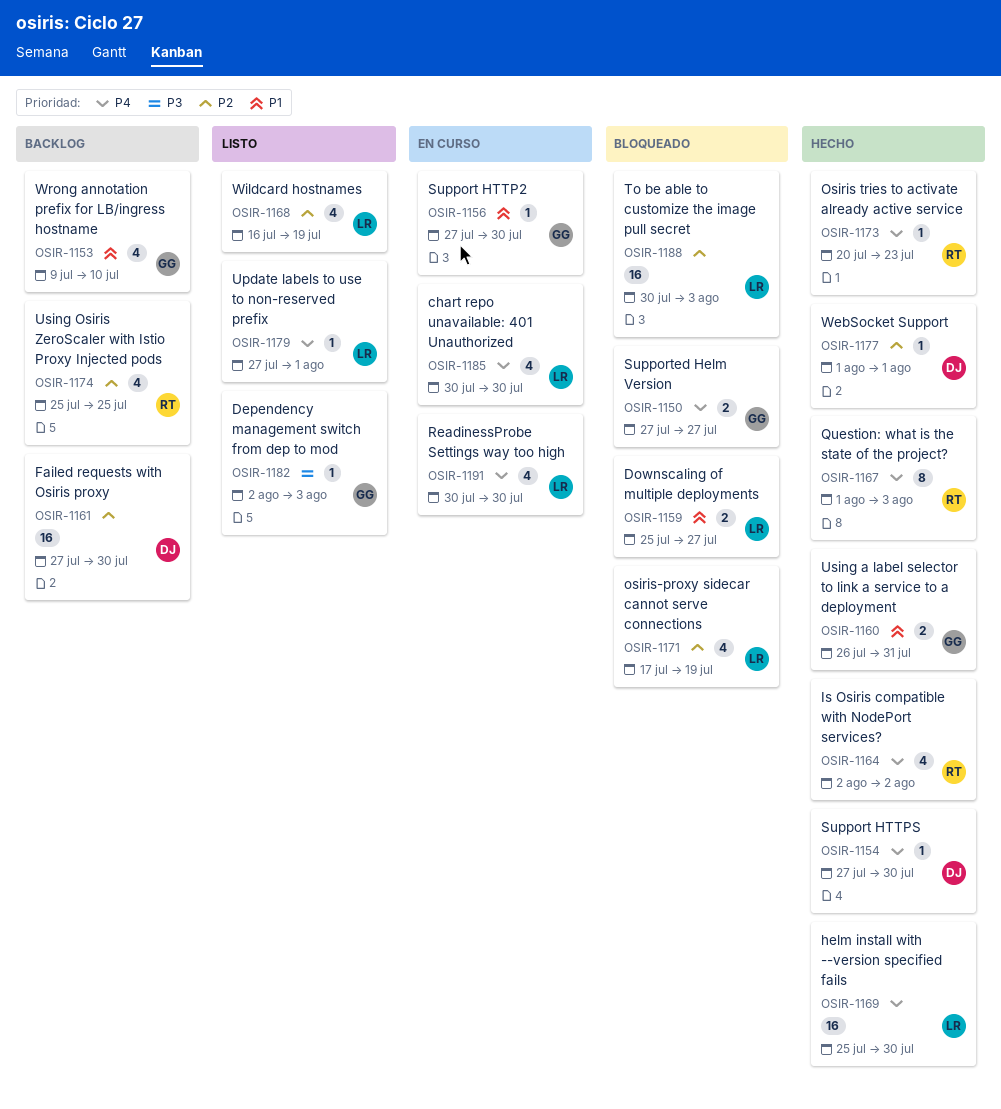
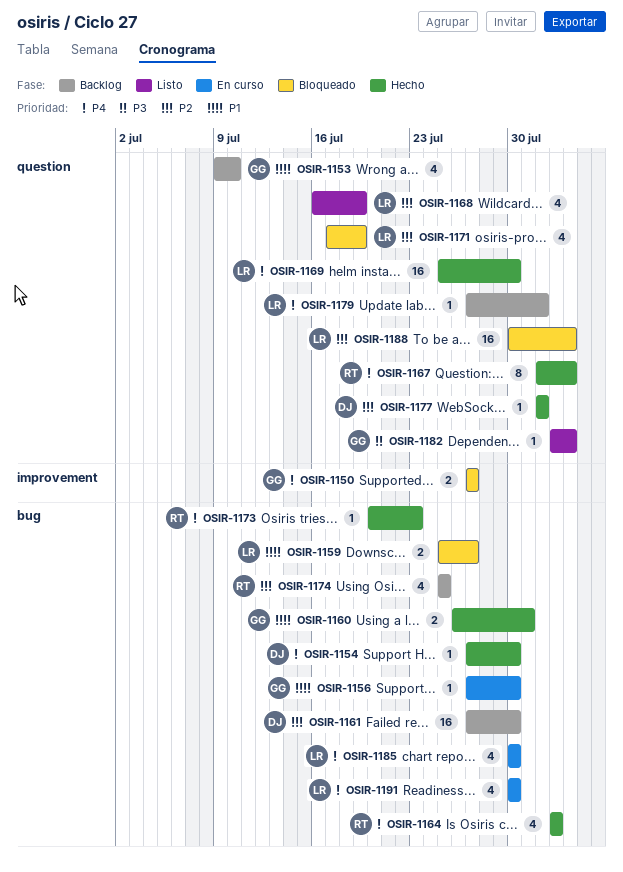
OSIR-1179, status: Listo -> Backlog

